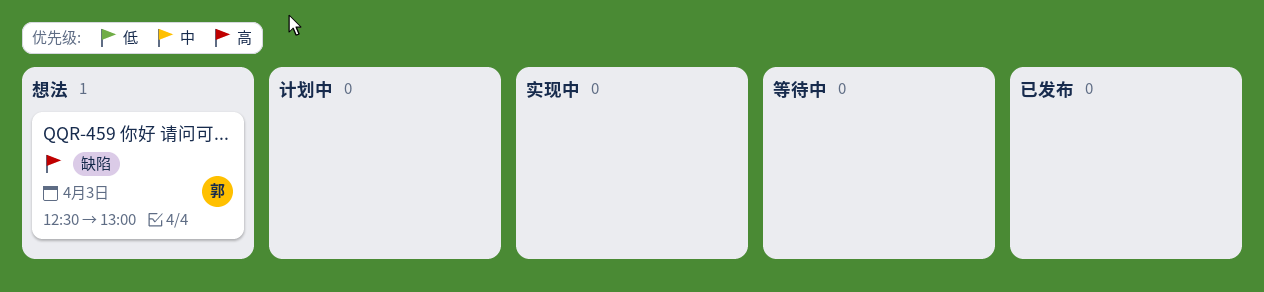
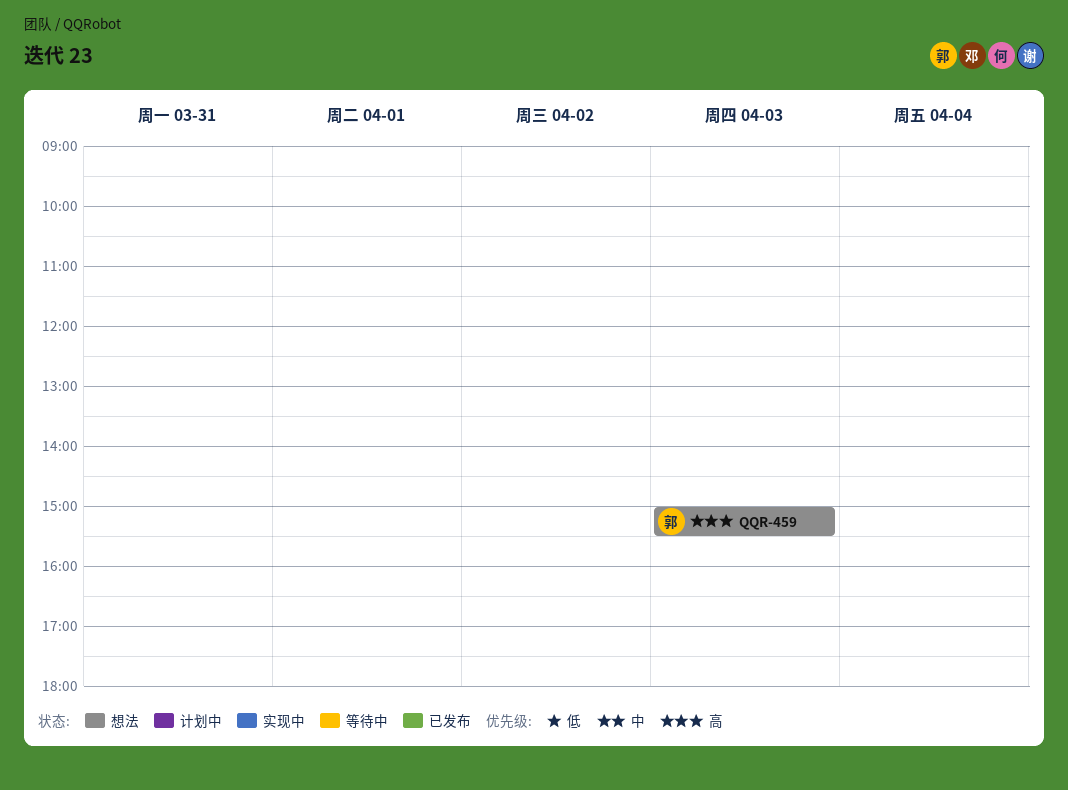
QQR-459, begins: 12:30 -> 15:00
QQR-459, ends: 13:00 -> 15:30

